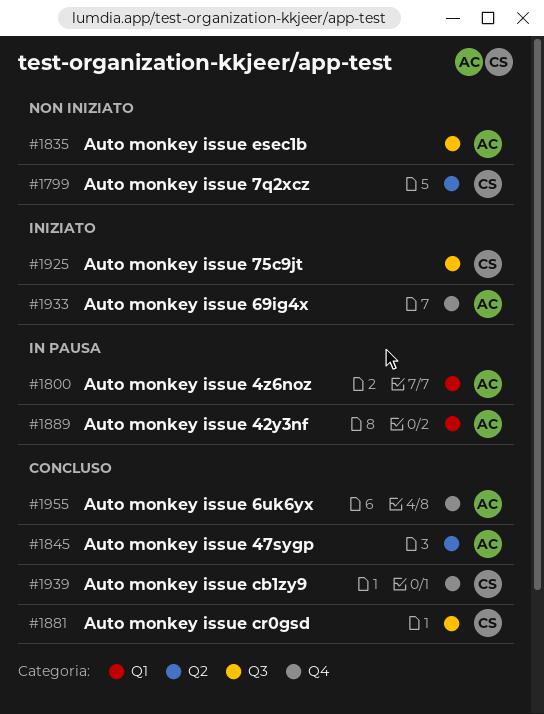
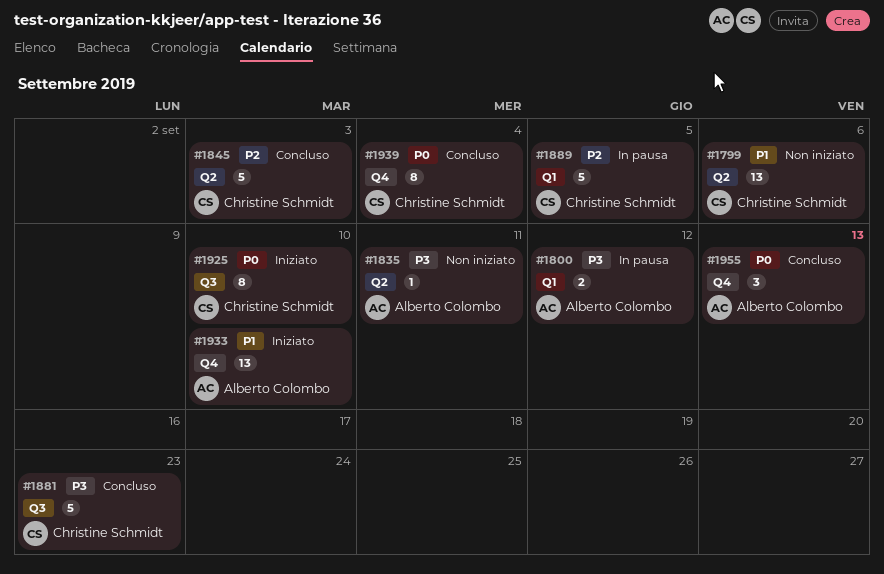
#1835, label: Q3 -> Q2
#1845, owner: Alberto Colombo -> Christine Schmidt
#1889, owner: Alberto Colombo -> Christine Schmidt

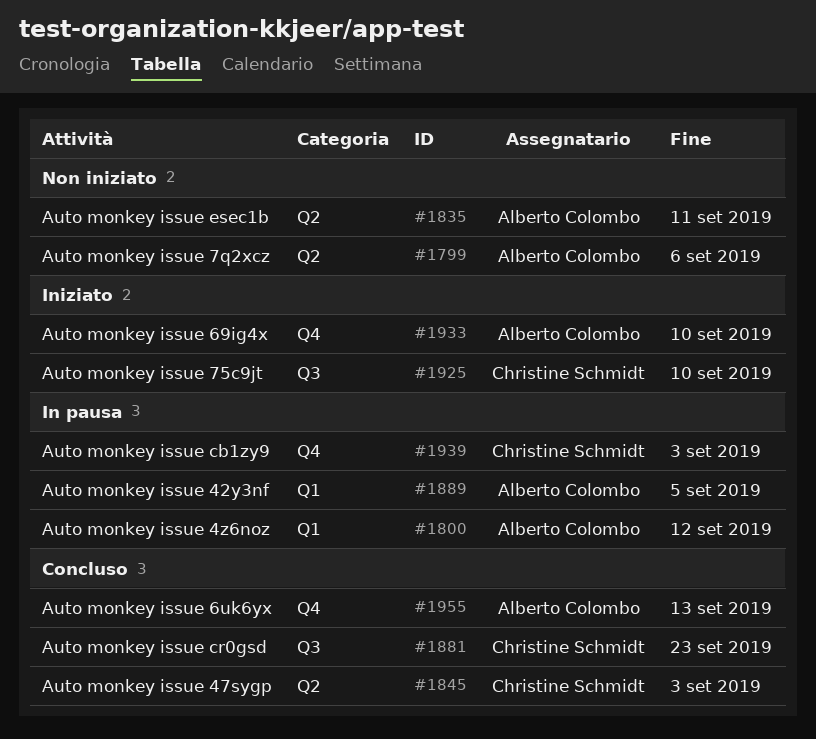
#1799, owner: Christine Schmidt -> Alberto Colombo
#1889, owner: Christine Schmidt -> Alberto Colombo
#1939, status: Concluso -> In pausa
#1939, due: Sep 4 -> Sep 3

